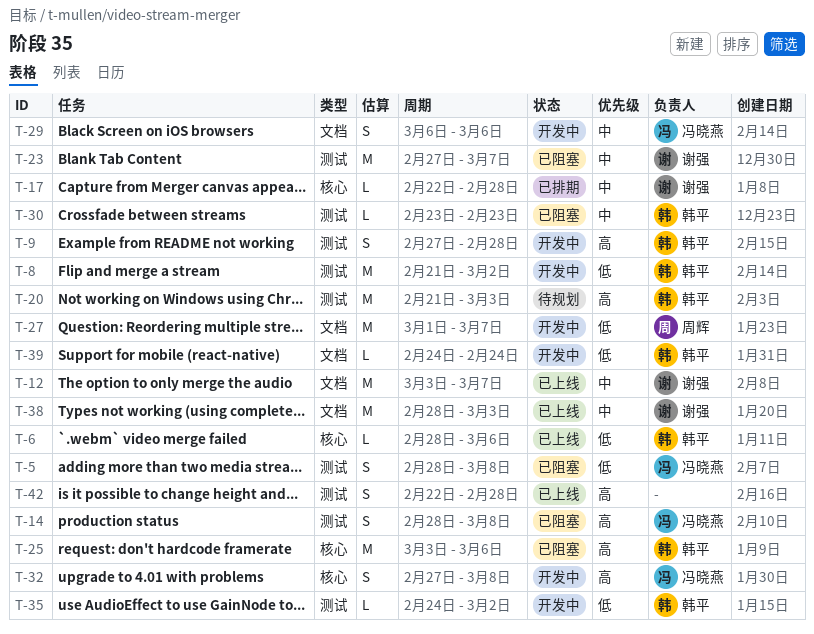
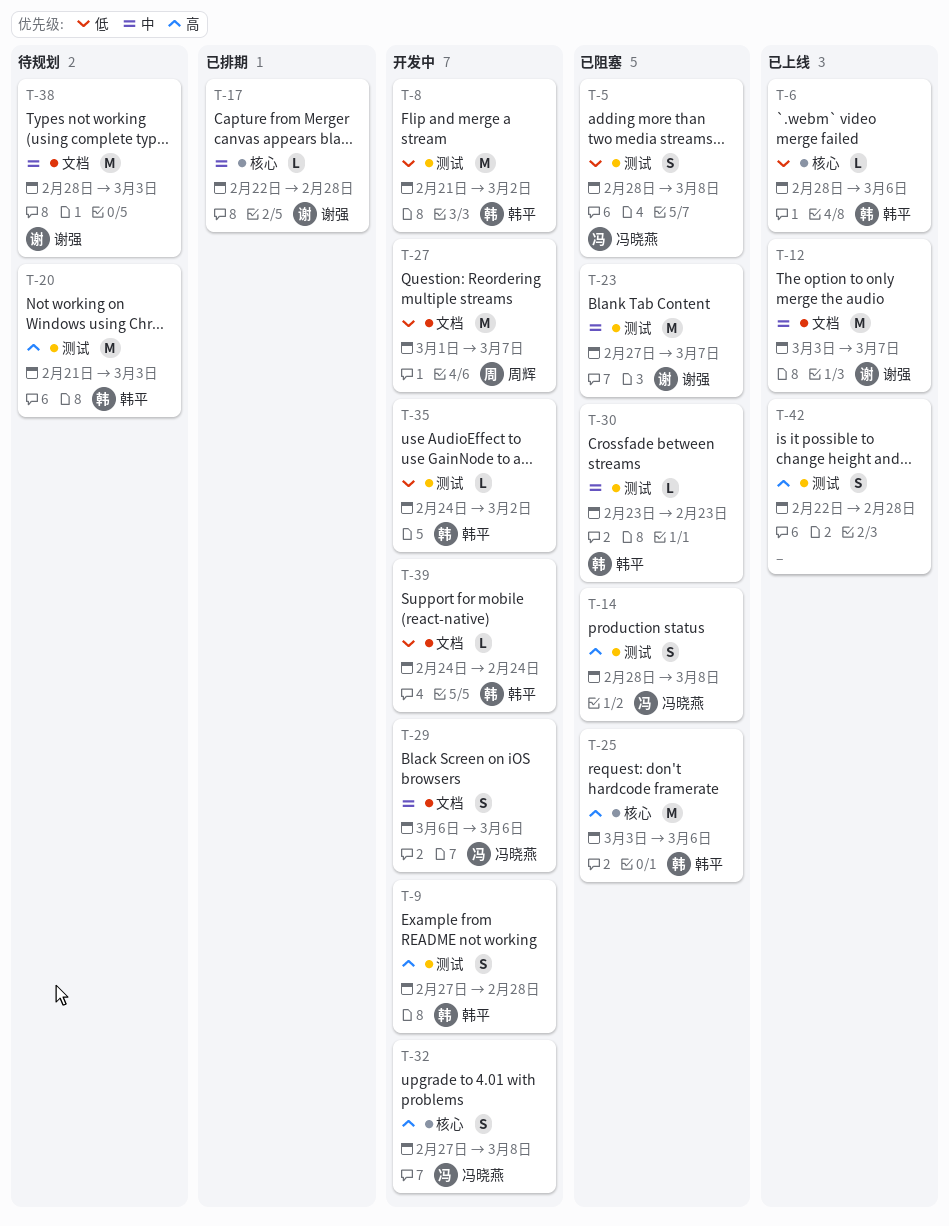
T-38, status: 已上线 -> 待规划

